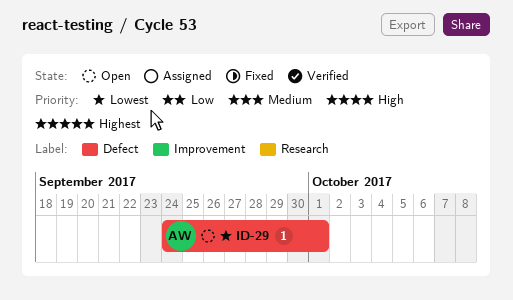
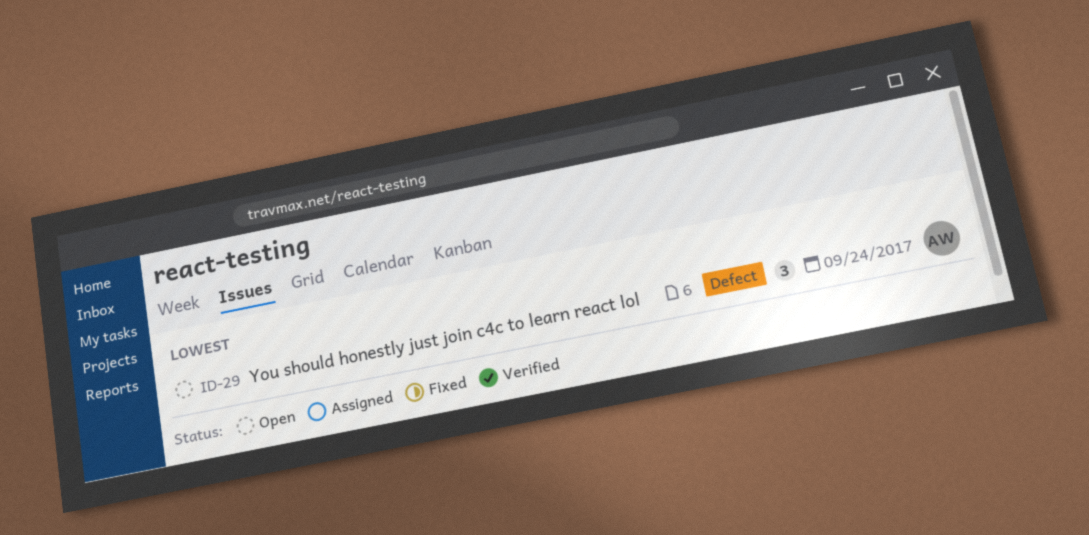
ID-29, estimate: 1 -> 3
ID-29, due: Oct 1 -> Sep 24

